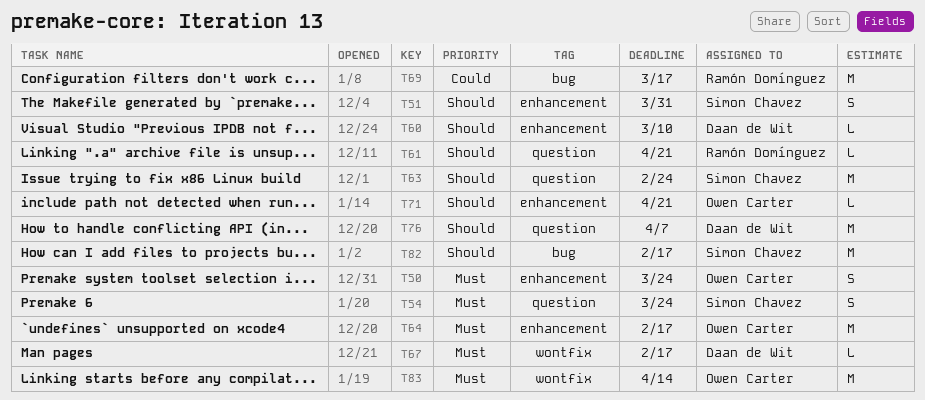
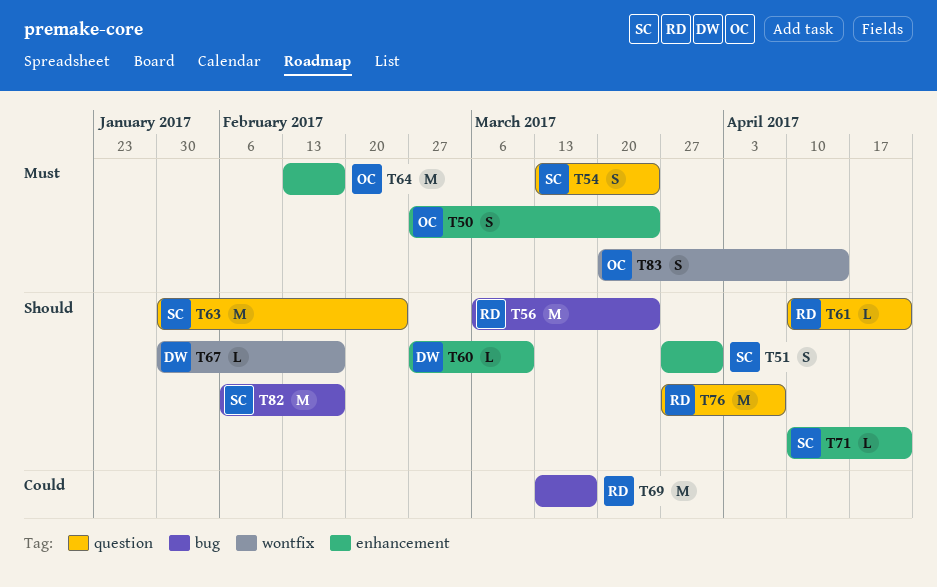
T56: none -> present
T67, priority: Must -> Should
T71, owner: Owen Carter -> Simon Chavez
T76, owner: Daan de Wit -> Ramón Domínguez
T83, estimate: M -> S

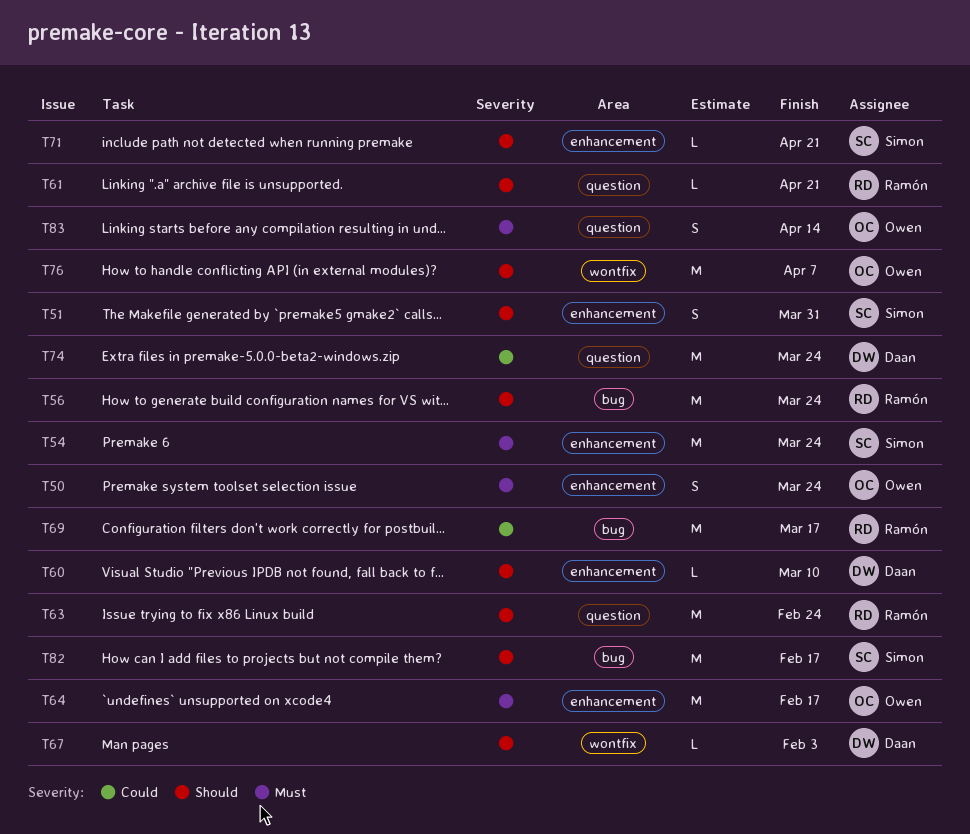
T54, label: question -> enhancement
T54, estimate: S -> M
T63, owner: Simon -> Ramón
T67, due: Feb 17 -> Feb 3
T74: none -> present
T76, owner: Ramón -> Owen
T76, label: question -> wontfix
T83, label: wontfix -> question

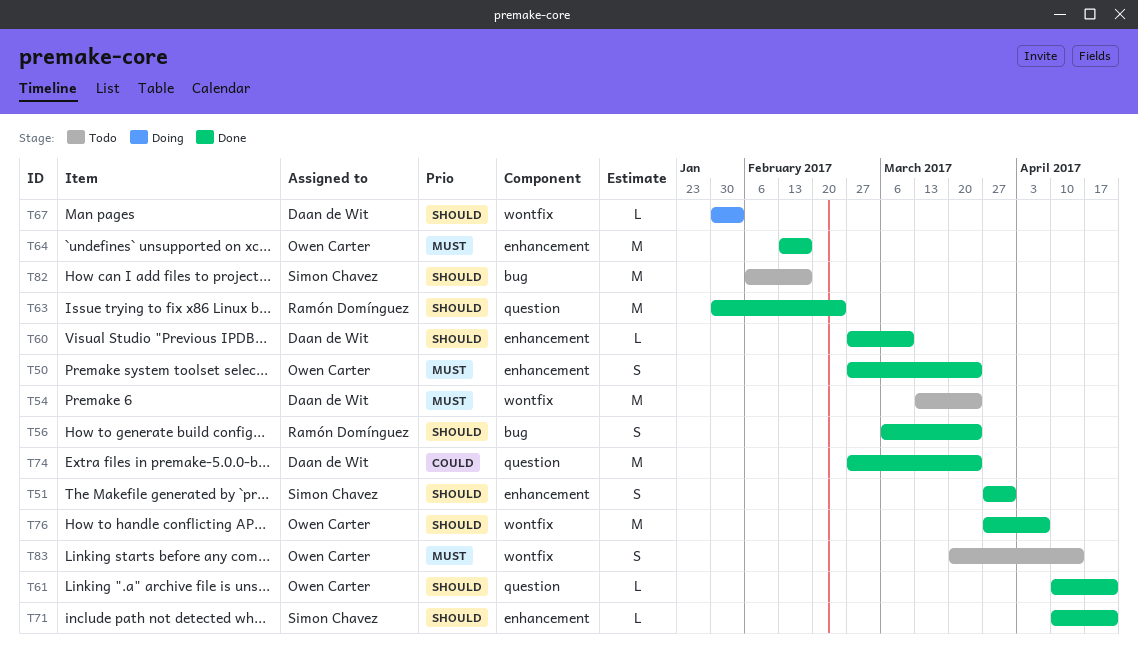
T54, owner: Simon Chavez -> Daan de Wit
T54, label: enhancement -> wontfix
T56, estimate: M -> S
T61, owner: Ramón Domínguez -> Owen Carter
T69: present -> none
T83, label: question -> wontfix

